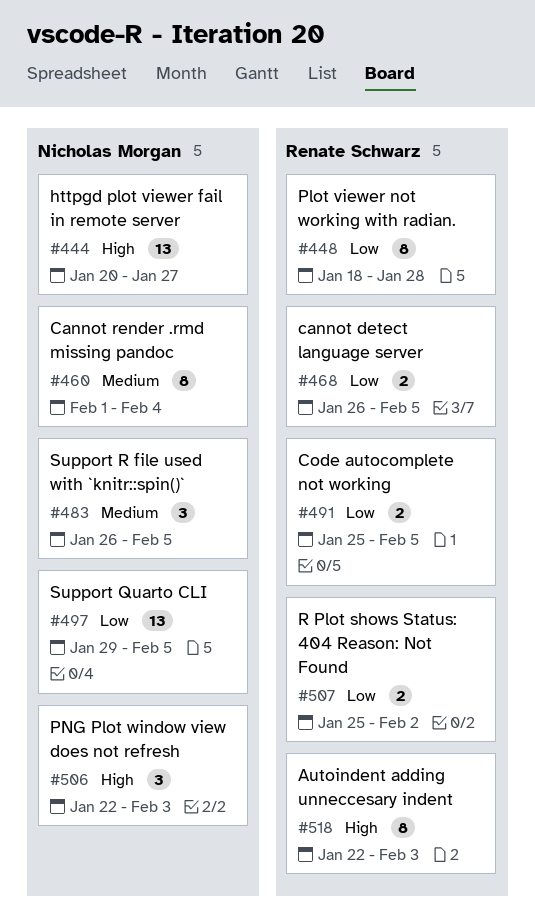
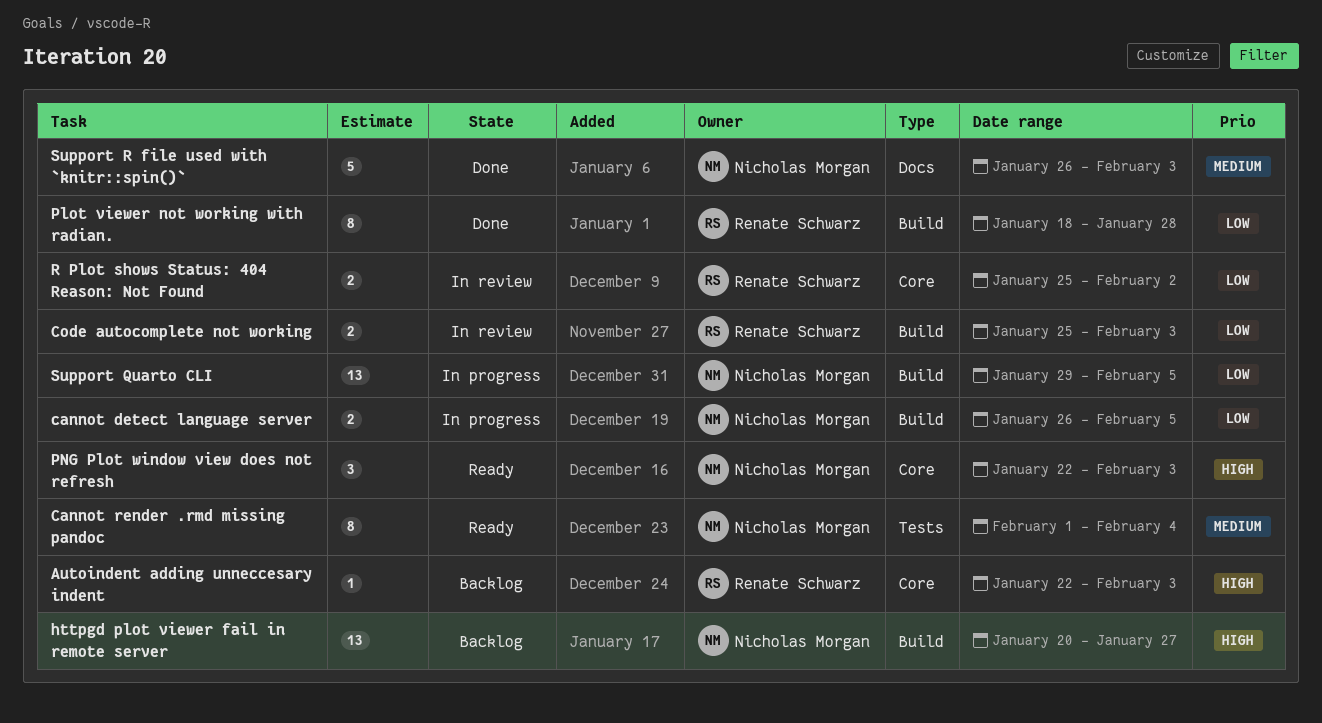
Autoindent adding unneccesary indent, estimate: 8 -> 1
cannot detect language server, owner: Renate Schwarz -> Nicholas Morgan
Code autocomplete not working, due: Feb 5 -> Feb 3
Support R file used with `knitr::spin()`, estimate: 3 -> 5
Support R file used with `knitr::spin()`, due: Feb 5 -> Feb 3

